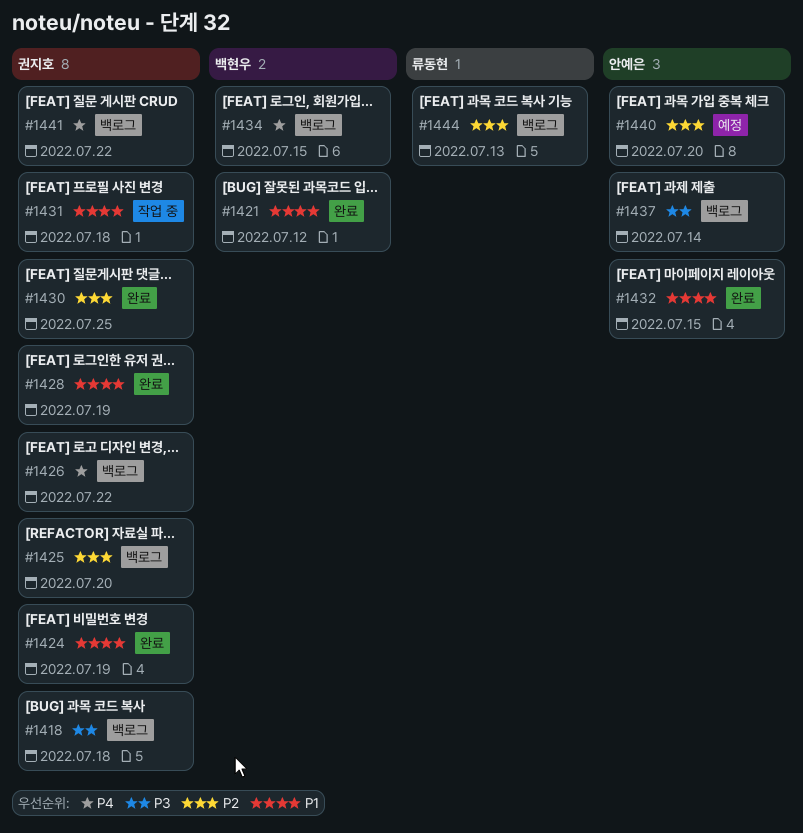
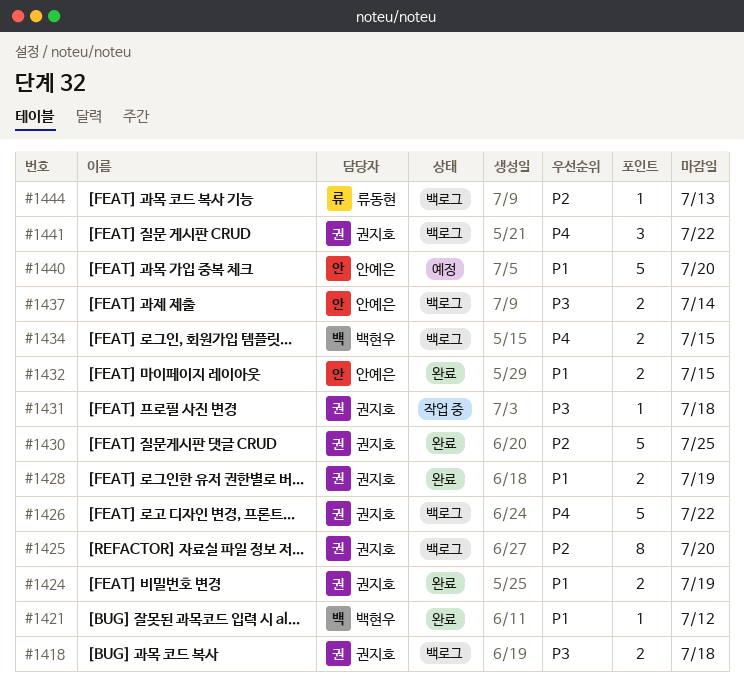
#1431, priority: P1 -> P3
#1440, priority: P2 -> P1

